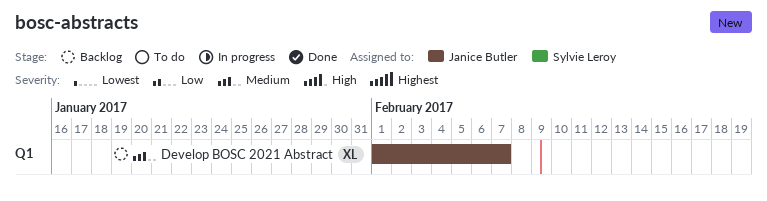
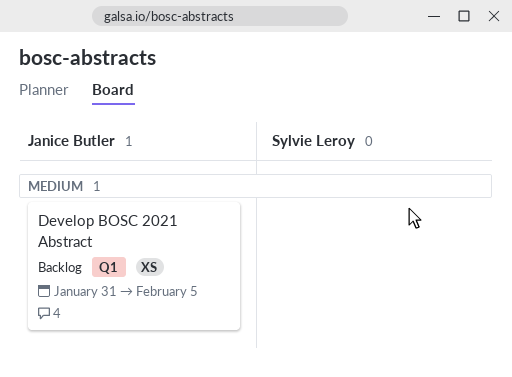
Develop BOSC 2021 Abstract, estimate: XL -> XS
Develop BOSC 2021 Abstract, start: Feb 1 -> Jan 31
Develop BOSC 2021 Abstract, due: Feb 7 -> Feb 5

